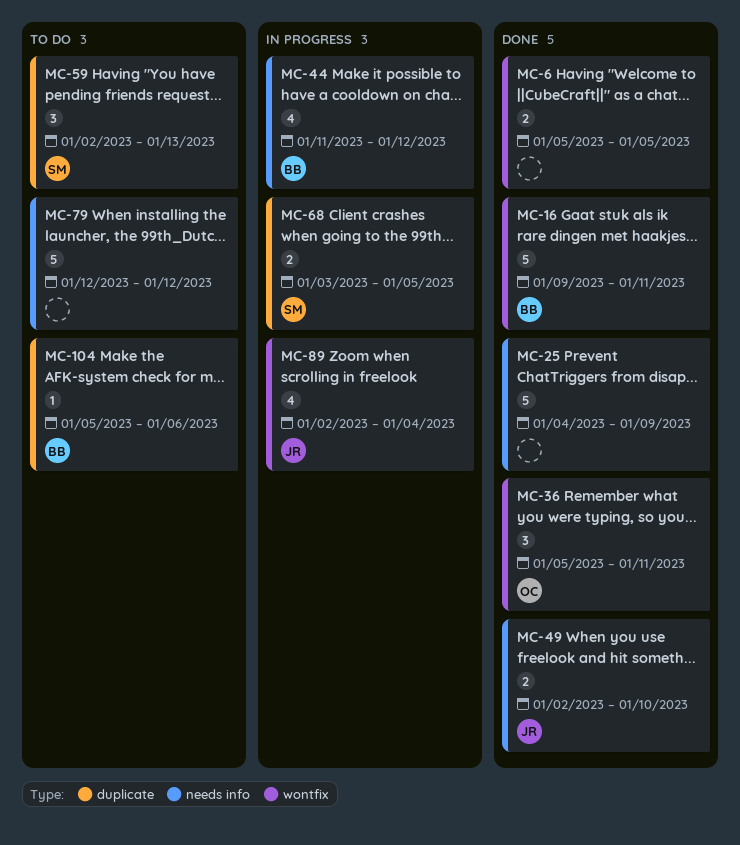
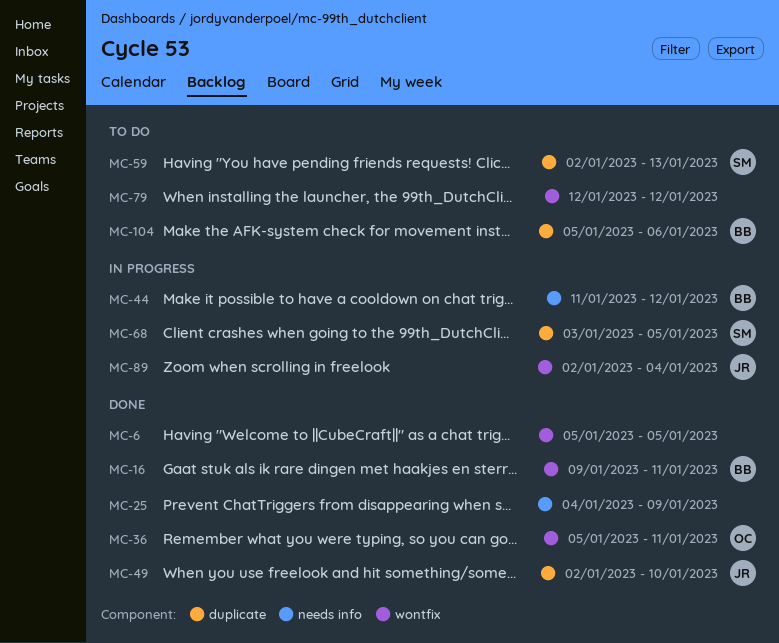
MC-49, label: needs info -> duplicate
MC-79, label: needs info -> wontfix

